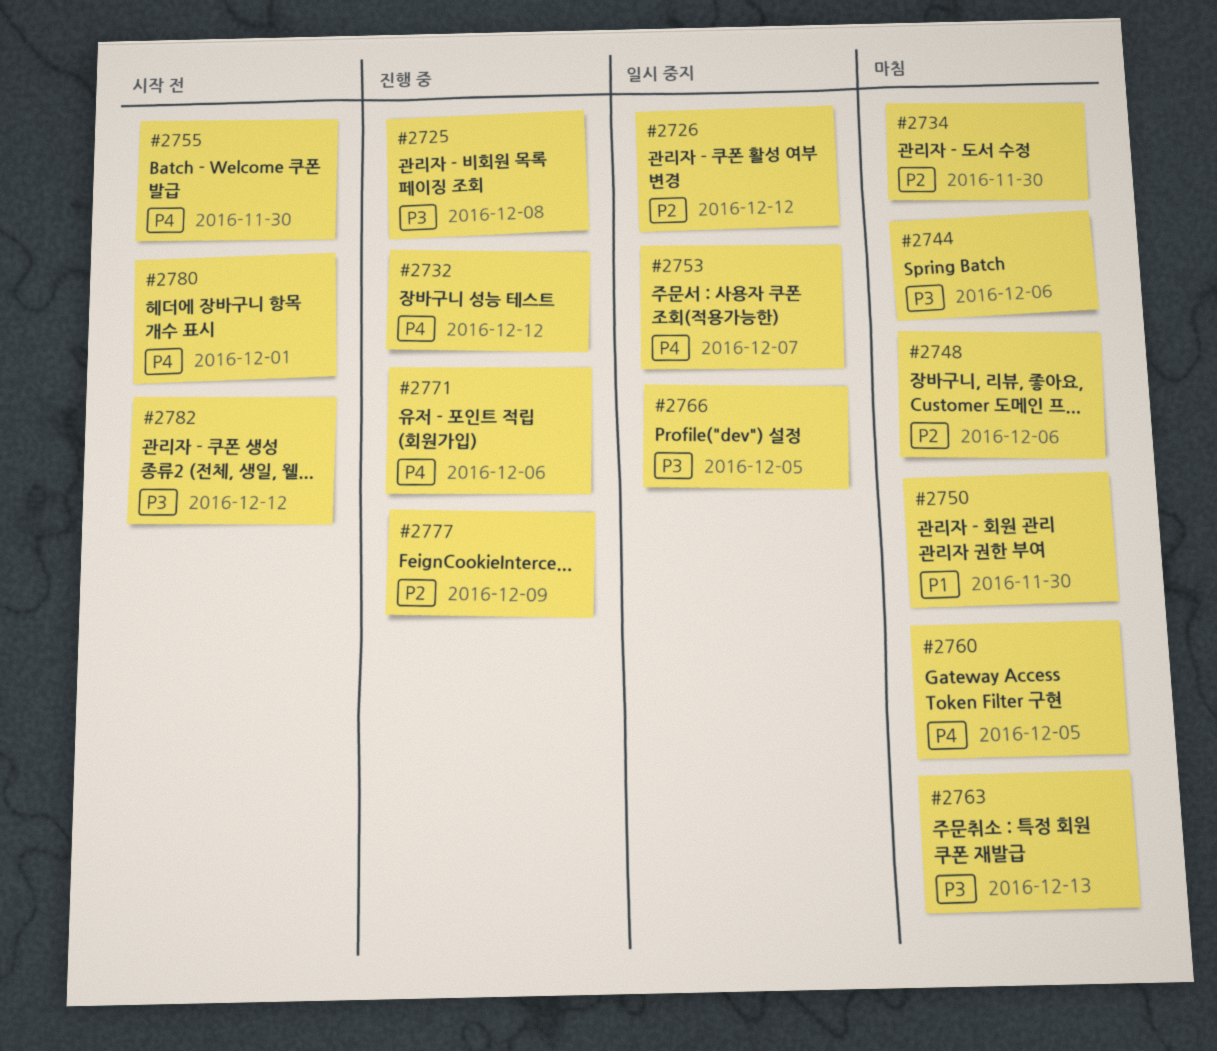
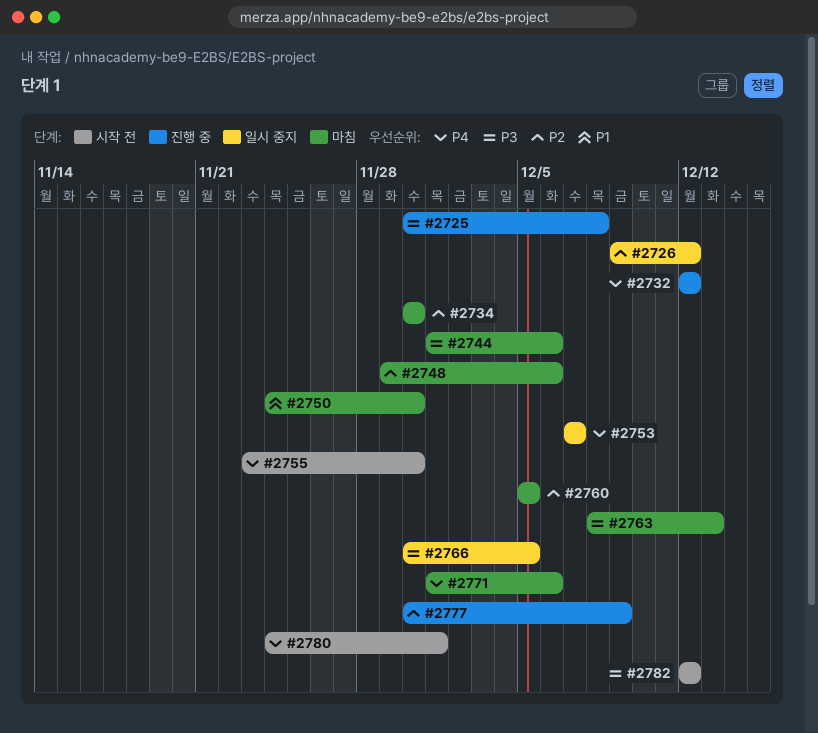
#2760, priority: P4 -> P2
#2771, status: 진행 중 -> 마침

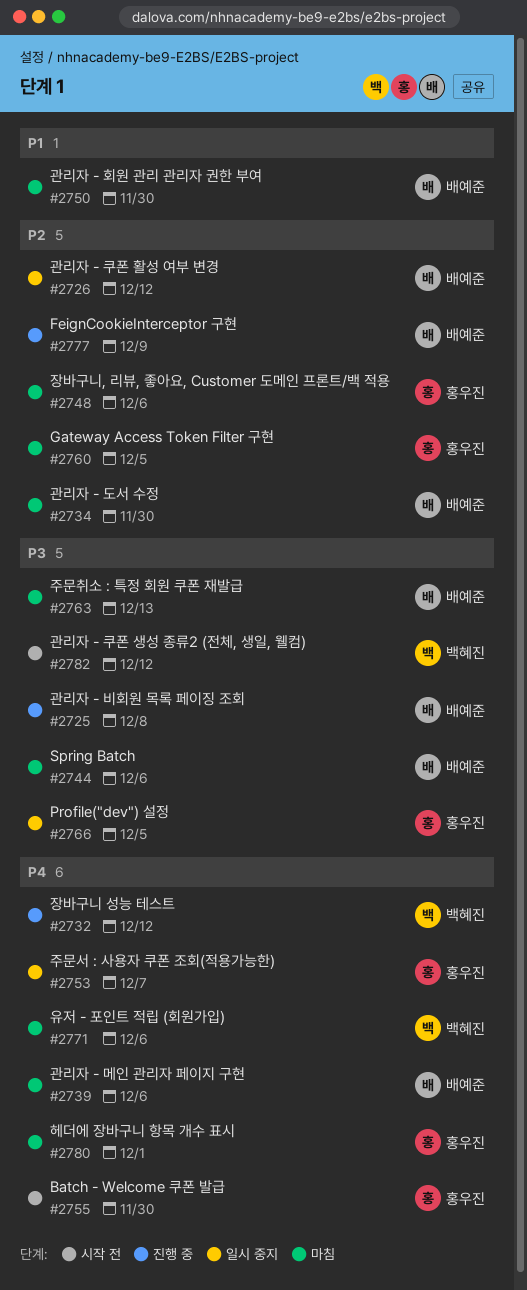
#2739: none -> present
#2780, status: 시작 전 -> 마침

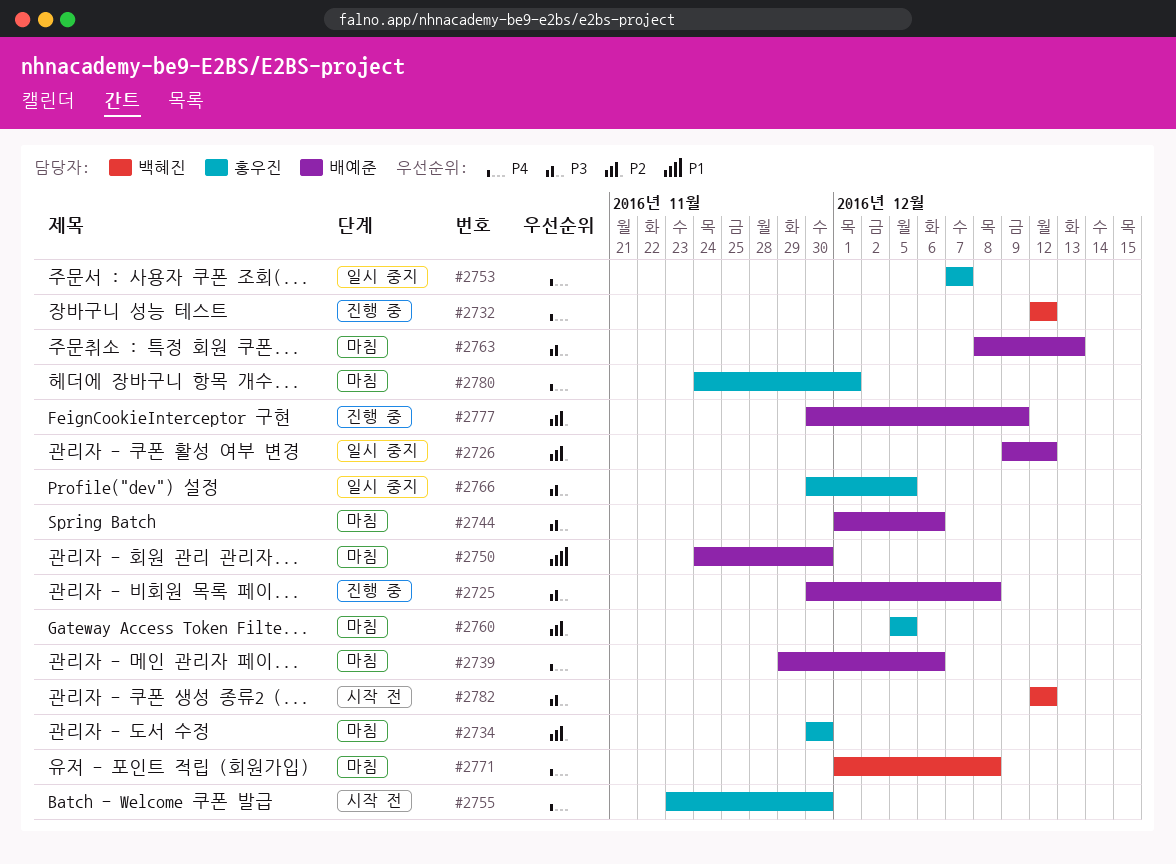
#2734, owner: 배예준 -> 홍우진
#2748: present -> none
#2771, due: Dec 6 -> Dec 8

